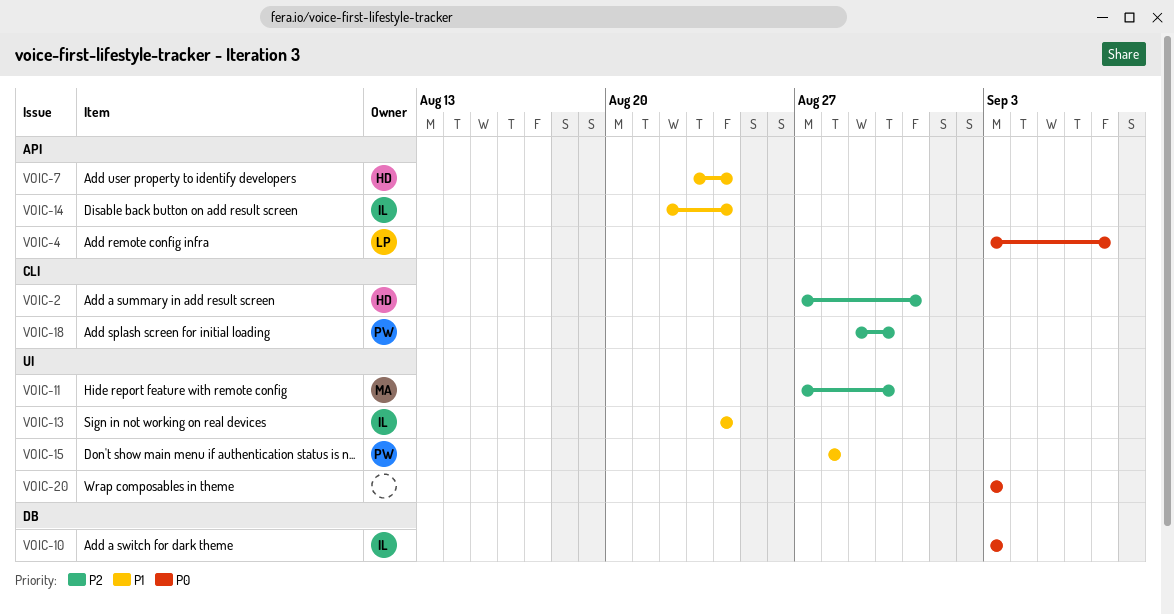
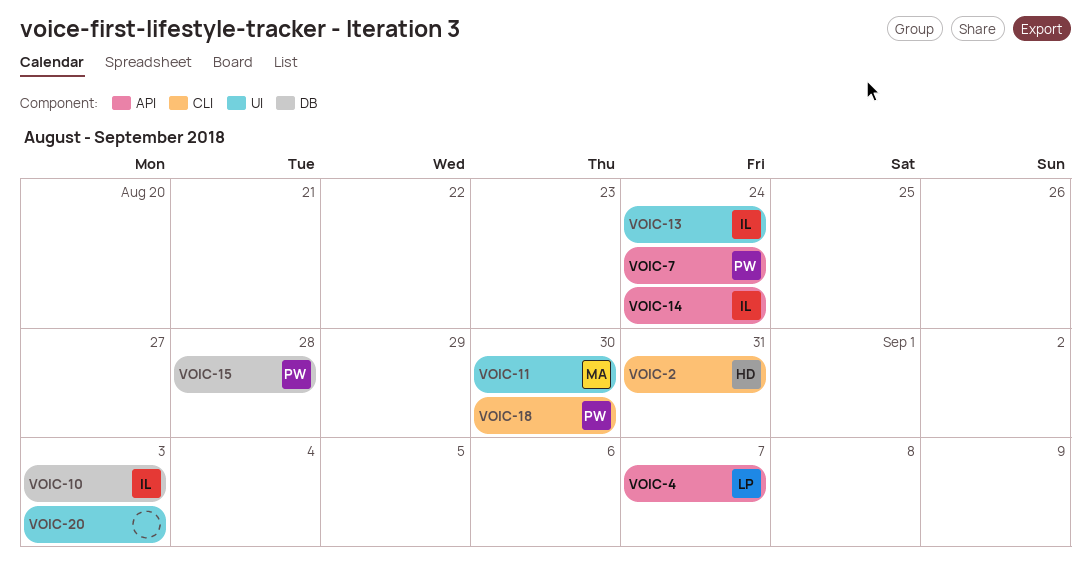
VOIC-7, owner: HD -> PW
VOIC-15, label: UI -> DB

